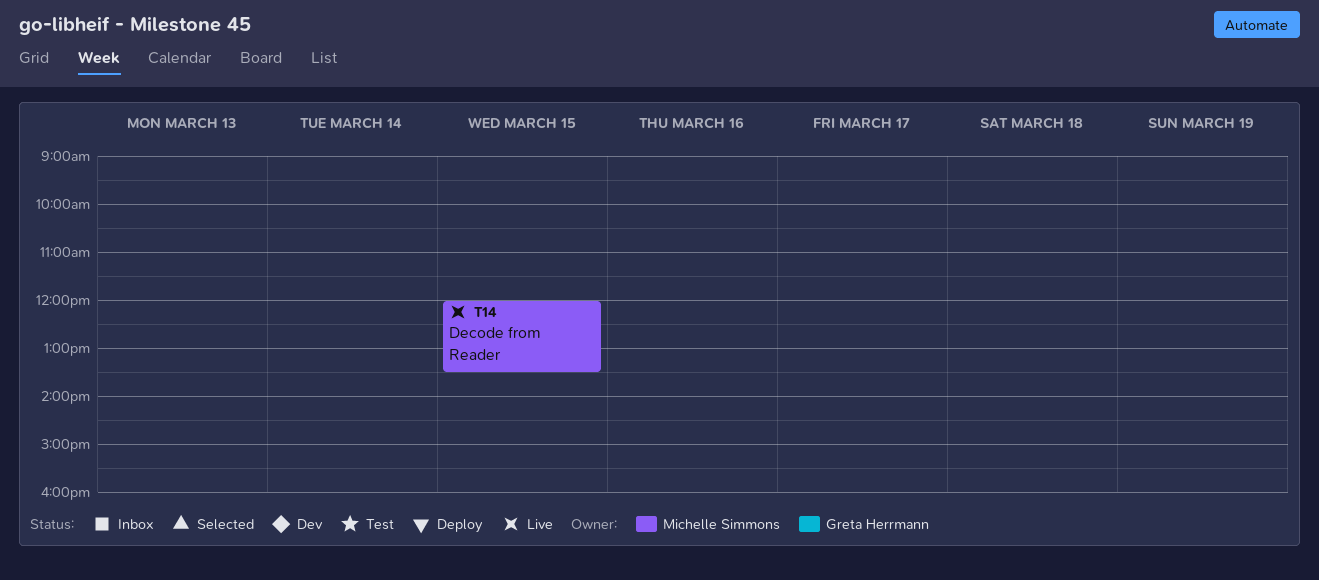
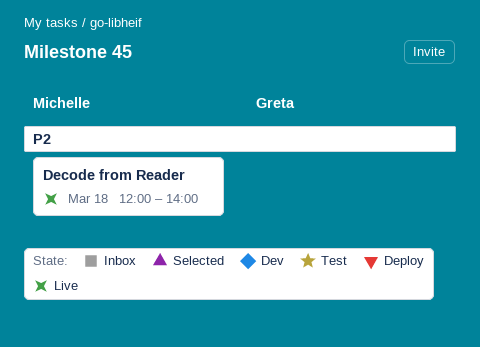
Decode from Reader, day: Mar 15 -> Mar 18
Decode from Reader, ends: 13:30 -> 14:00

